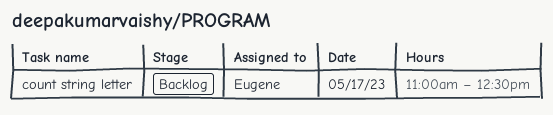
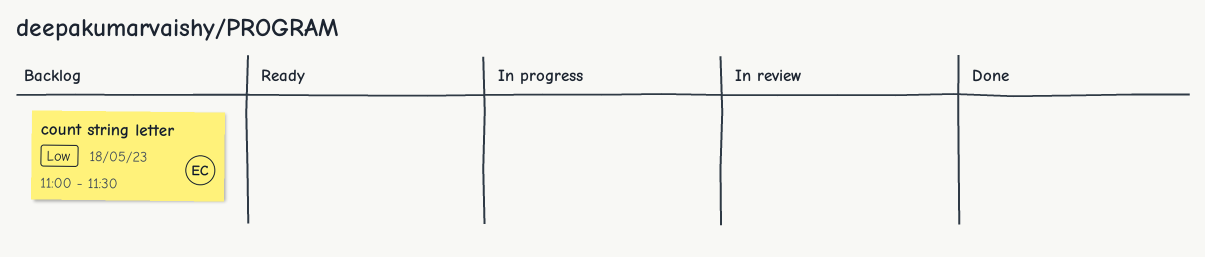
count string letter, day: May 17 -> May 18
count string letter, ends: 12:30 -> 11:30

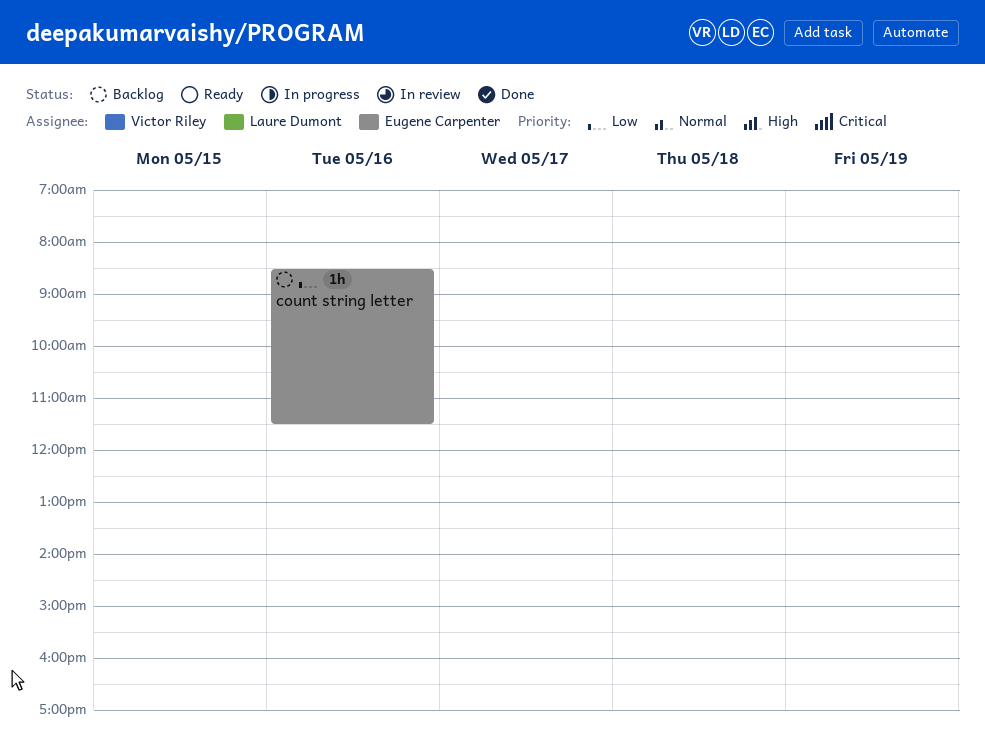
count string letter, day: May 18 -> May 16
count string letter, begins: 11:00 -> 08:30

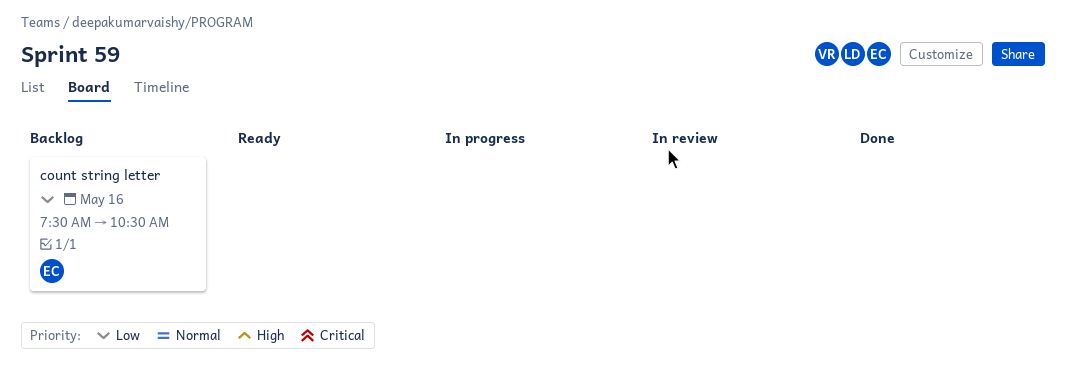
count string letter, begins: 08:30 -> 07:30
count string letter, ends: 11:30 -> 10:30

